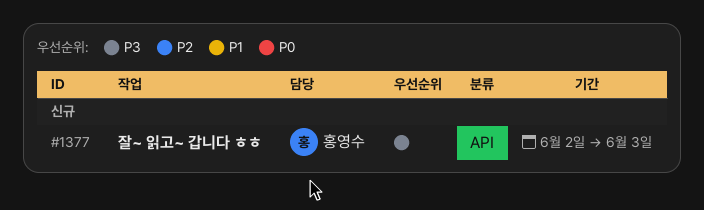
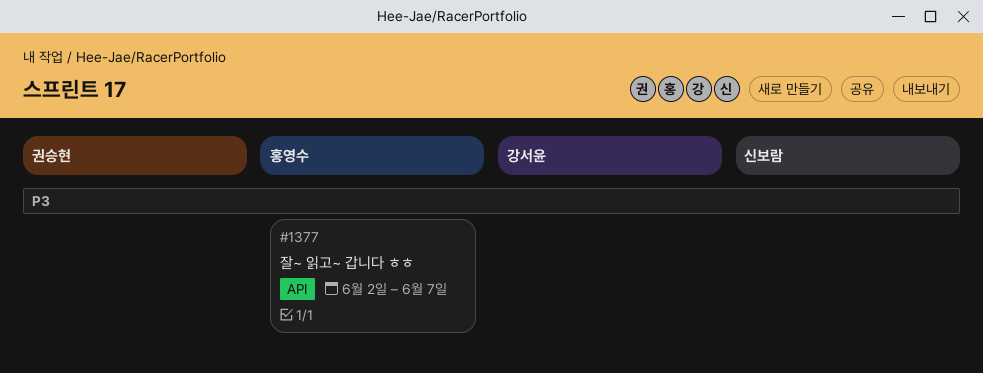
#1377, due: Jun 3 -> Jun 7

